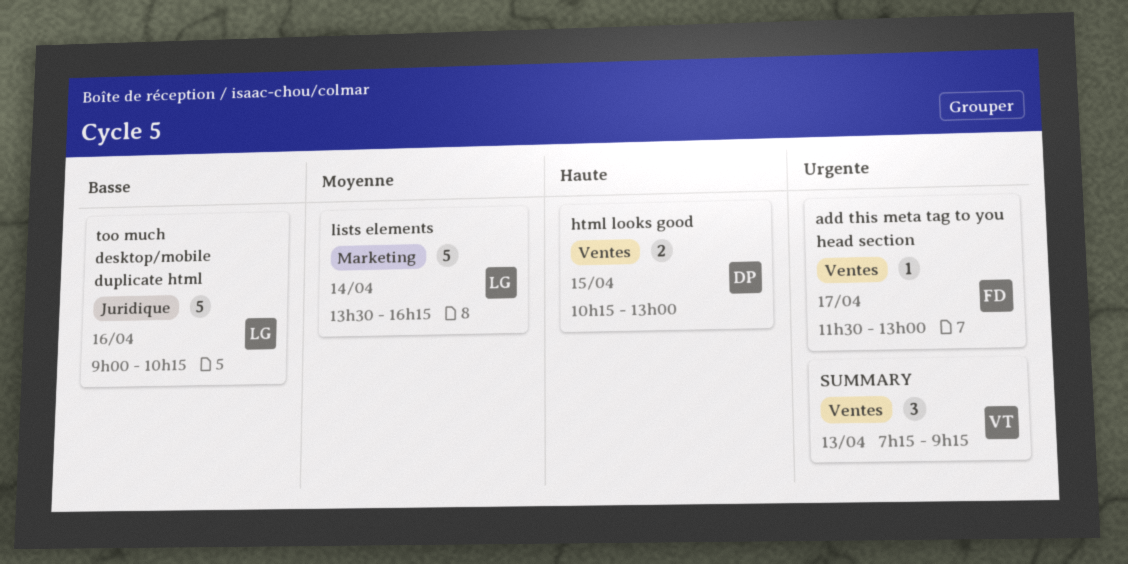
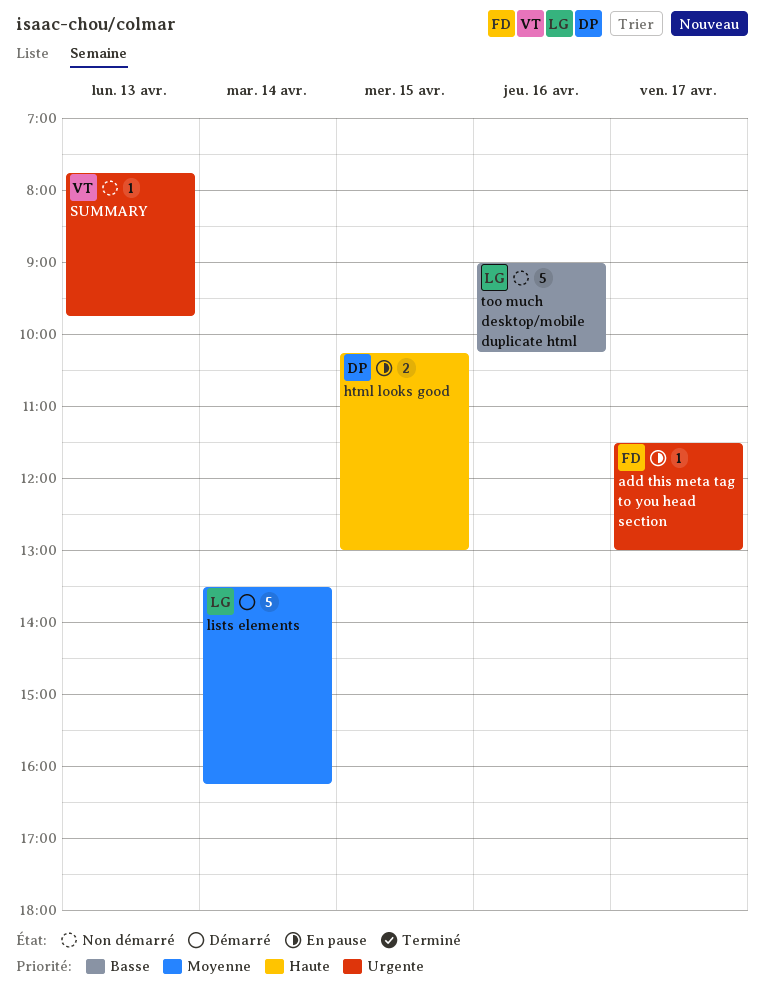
SUMMARY, estimate: 3 -> 1
SUMMARY, begins: 07:15 -> 07:45
SUMMARY, ends: 09:15 -> 09:45

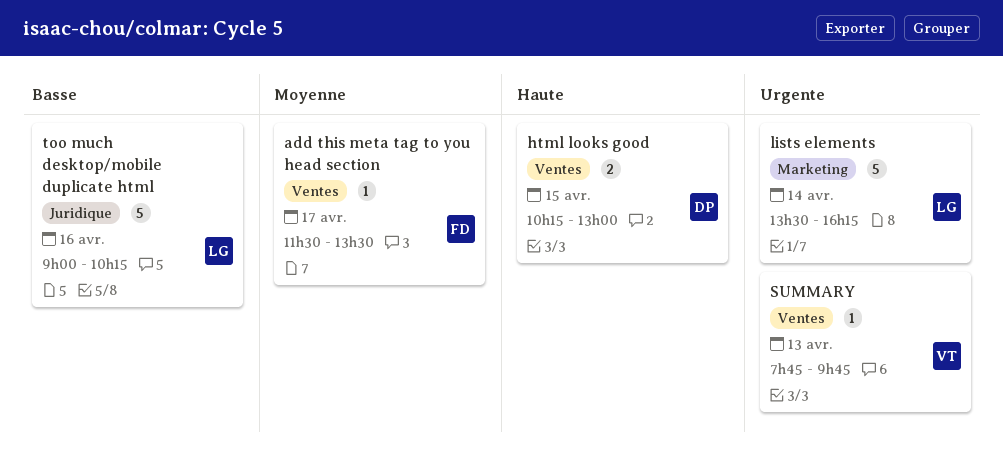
add this meta tag to you head section, priority: Urgente -> Moyenne
add this meta tag to you head section, ends: 13:00 -> 13:30
lists elements, priority: Moyenne -> Urgente

